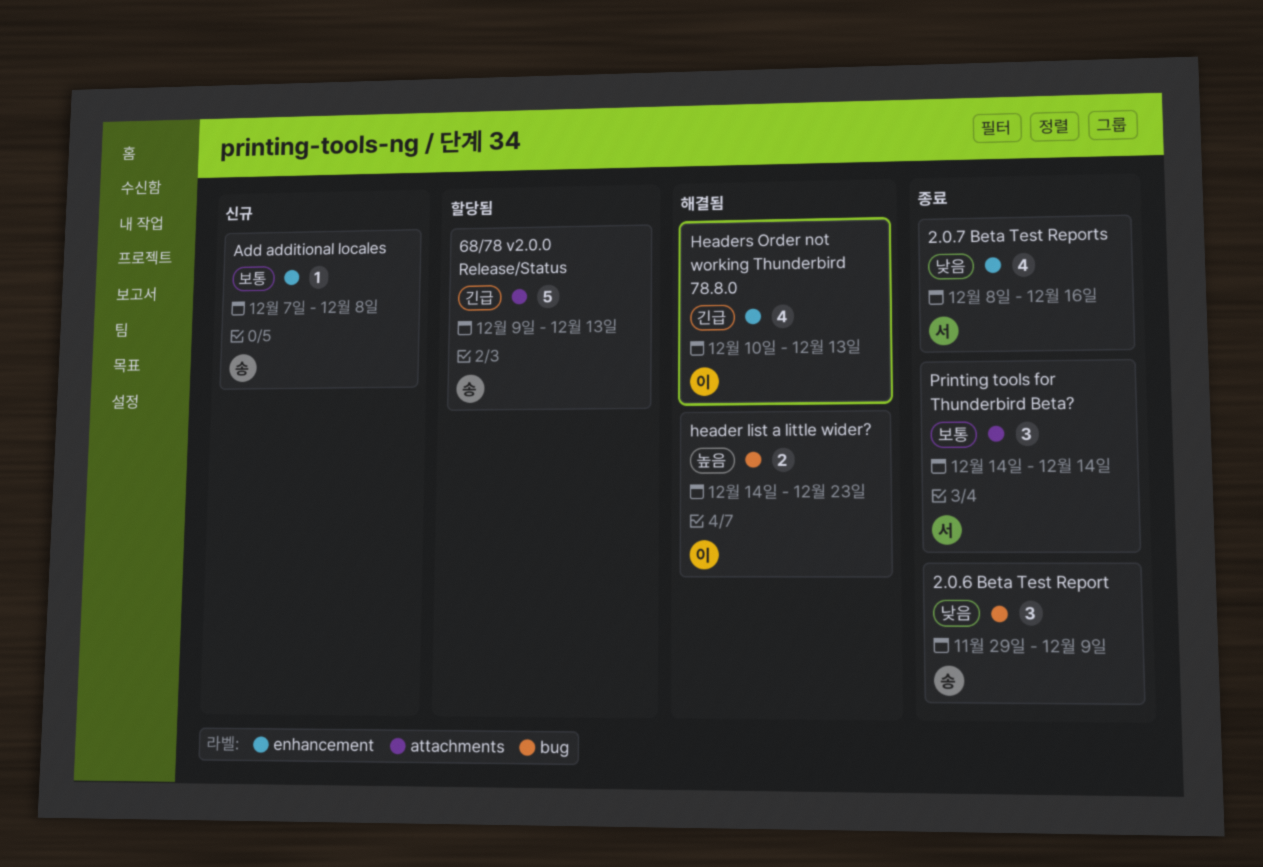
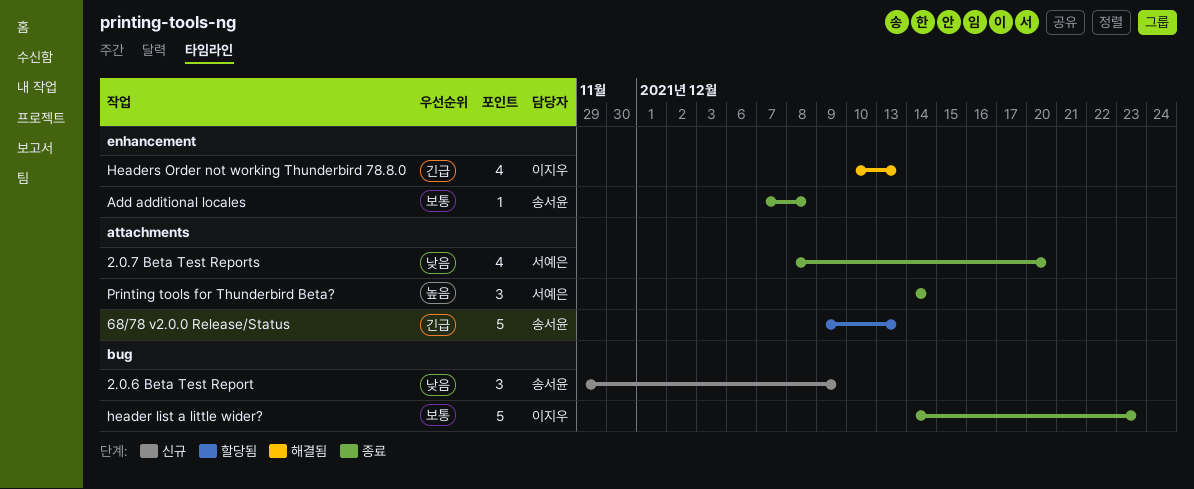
2.0.6 Beta Test Report, status: 종료 -> 신규
2.0.7 Beta Test Reports, label: enhancement -> attachments
2.0.7 Beta Test Reports, due: Dec 16 -> Dec 20
Add additional locales, status: 신규 -> 종료
header list a little wider?, status: 해결됨 -> 종료
header list a little wider?, priority: 높음 -> 보통
header list a little wider?, estimate: 2 -> 5
Printing tools for Thunderbird Beta?, priority: 보통 -> 높음

